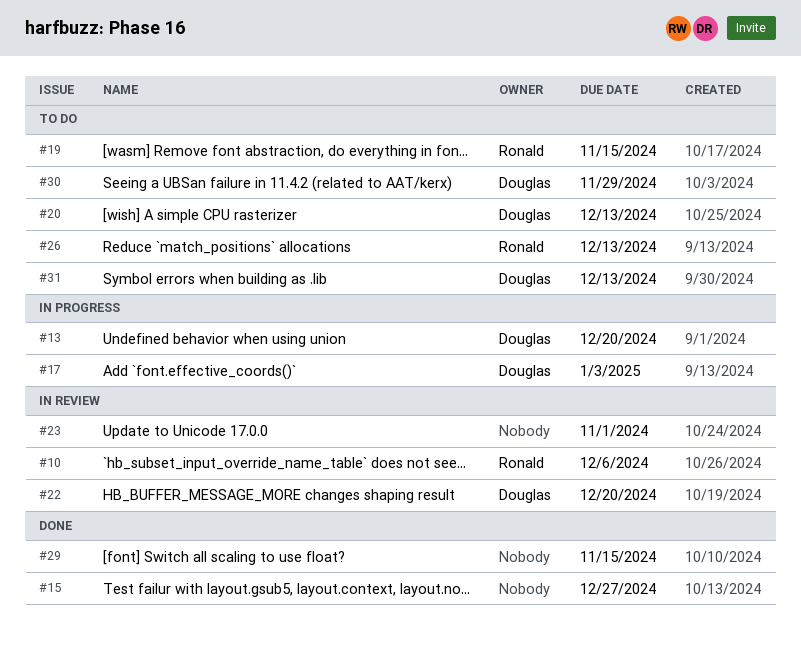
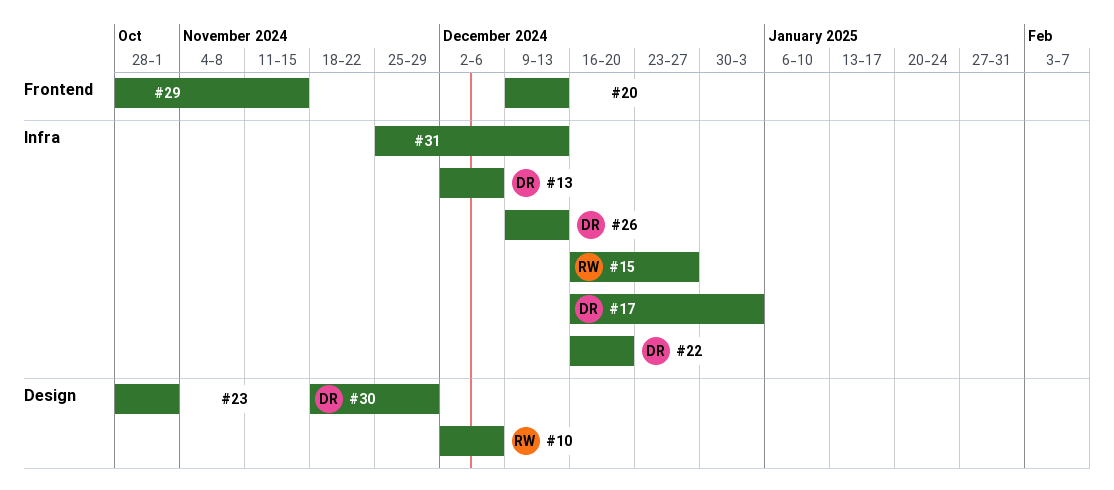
#13, due: Dec 20 -> Dec 6
#15, owner: none -> Ronald
#19: present -> none
#20, owner: Douglas -> none
#26, owner: Ronald -> Douglas
#31, owner: Douglas -> none

